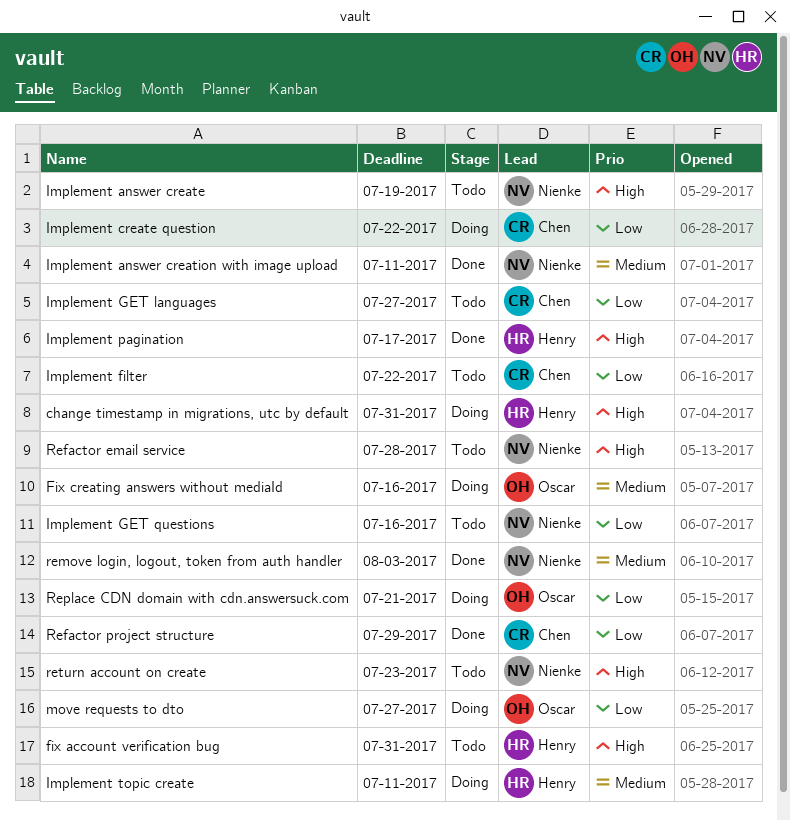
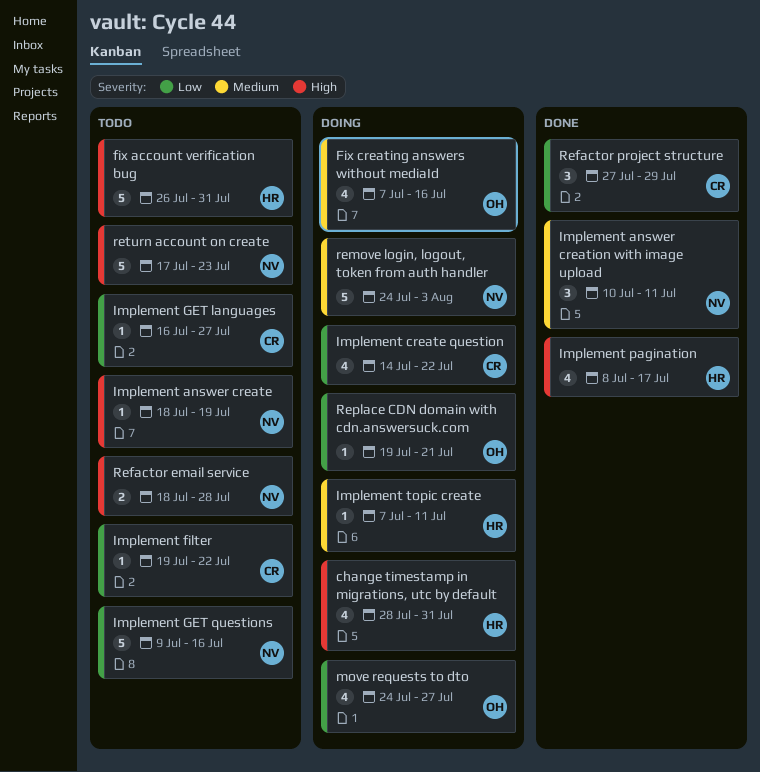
remove login, logout, token from auth handler, status: Done -> Doing

